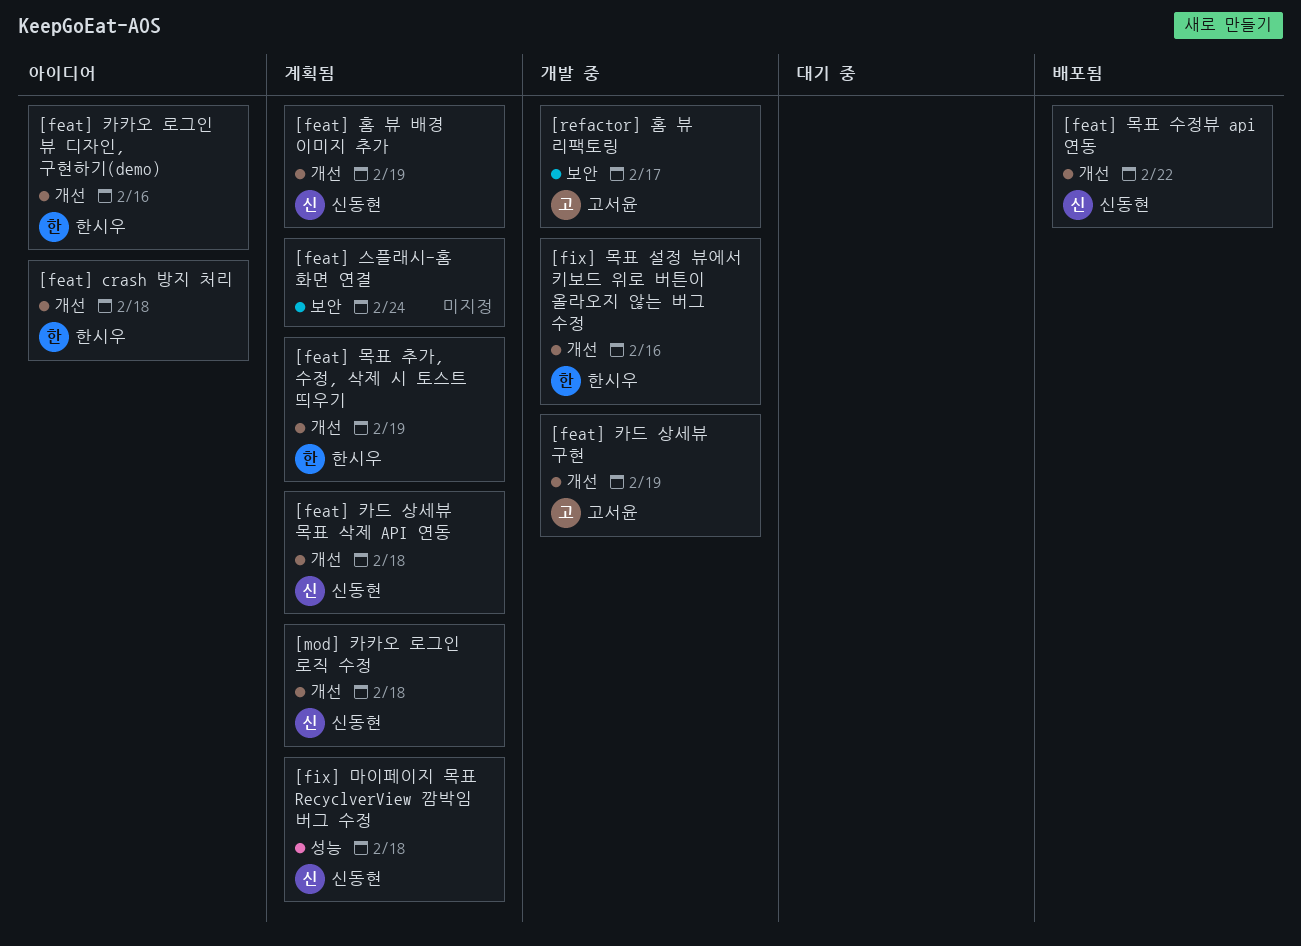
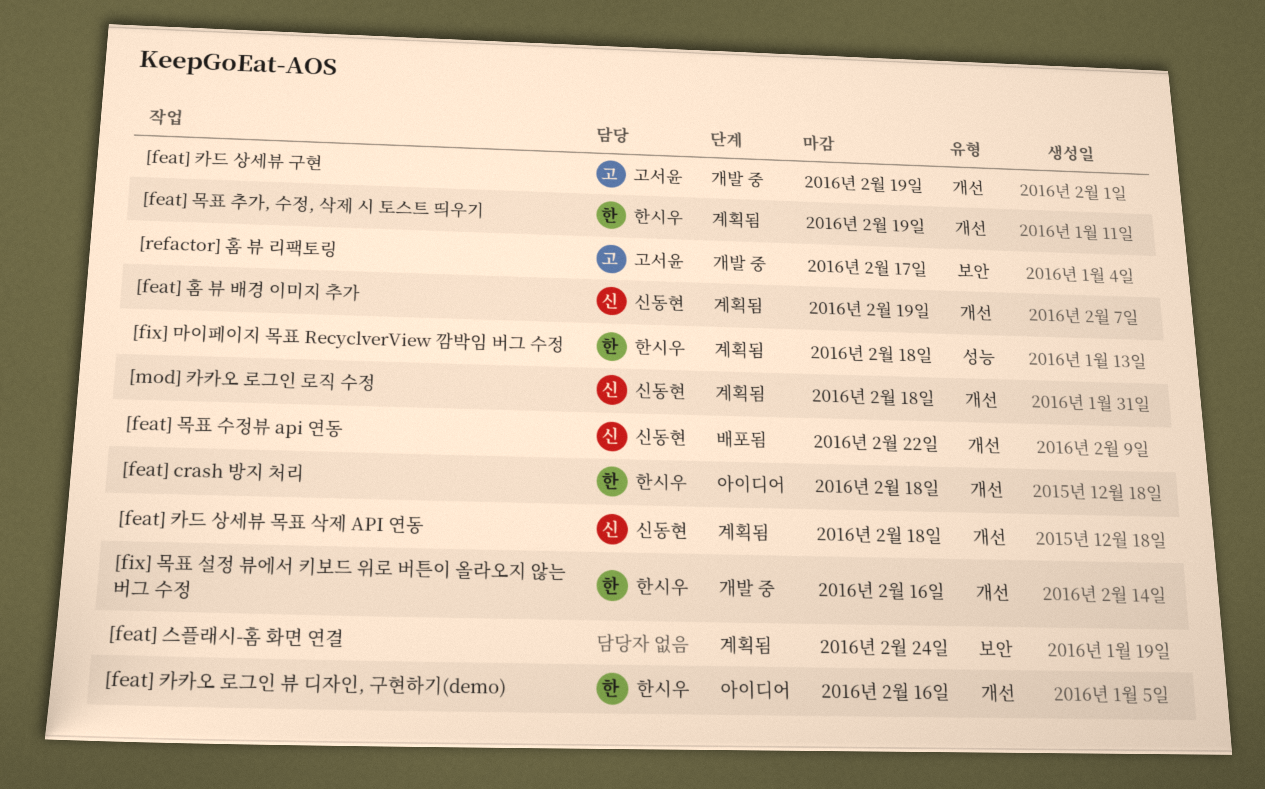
[fix] 마이페이지 목표 RecyclverView 깜박임 버그 수정, owner: 신동현 -> 한시우

